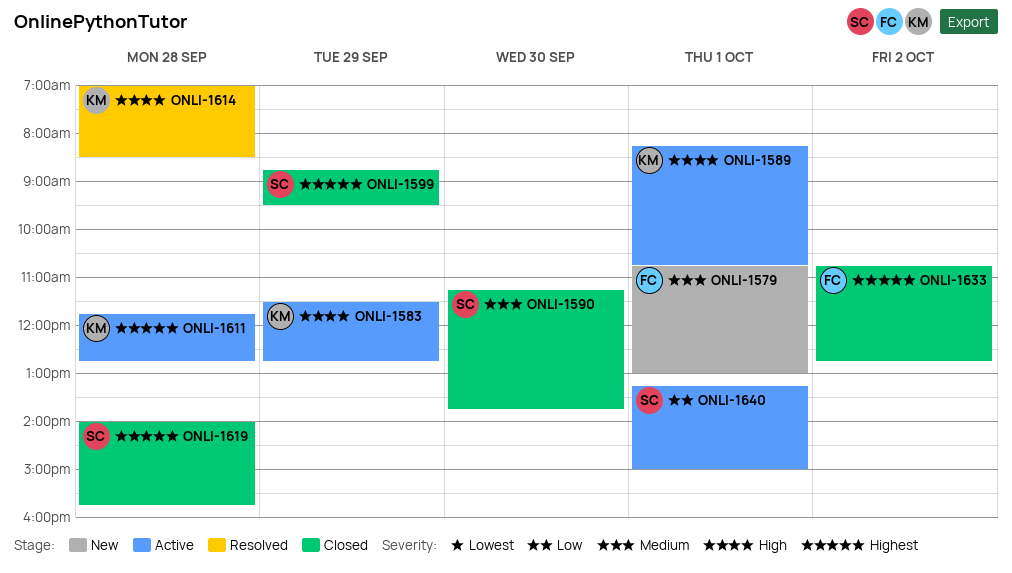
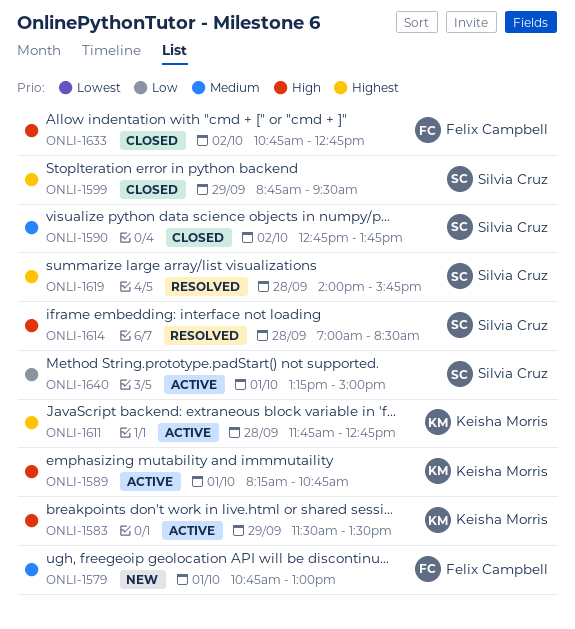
ONLI-1583, ends: 12:45 -> 13:30
ONLI-1590, day: Sep 30 -> Oct 2
ONLI-1590, begins: 11:15 -> 12:45
ONLI-1614, owner: Keisha Morris -> Silvia Cruz
ONLI-1619, status: Closed -> Resolved
ONLI-1633, priority: Highest -> High

